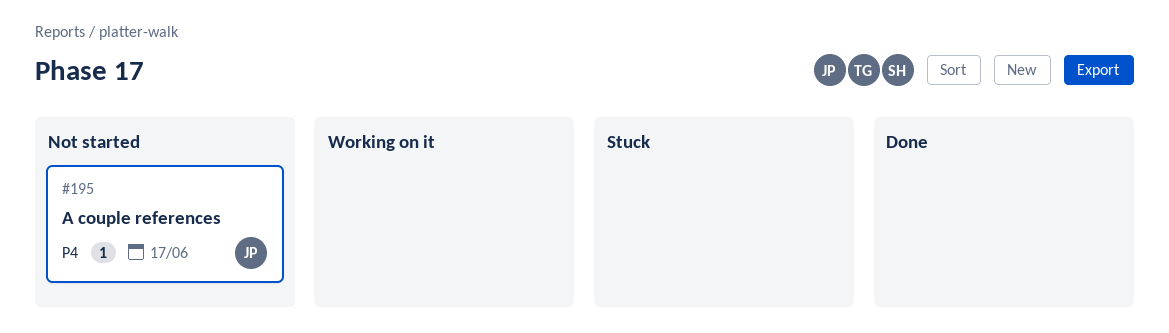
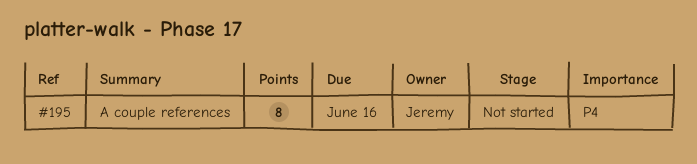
#195, estimate: 1 -> 8
#195, due: Jun 17 -> Jun 16

